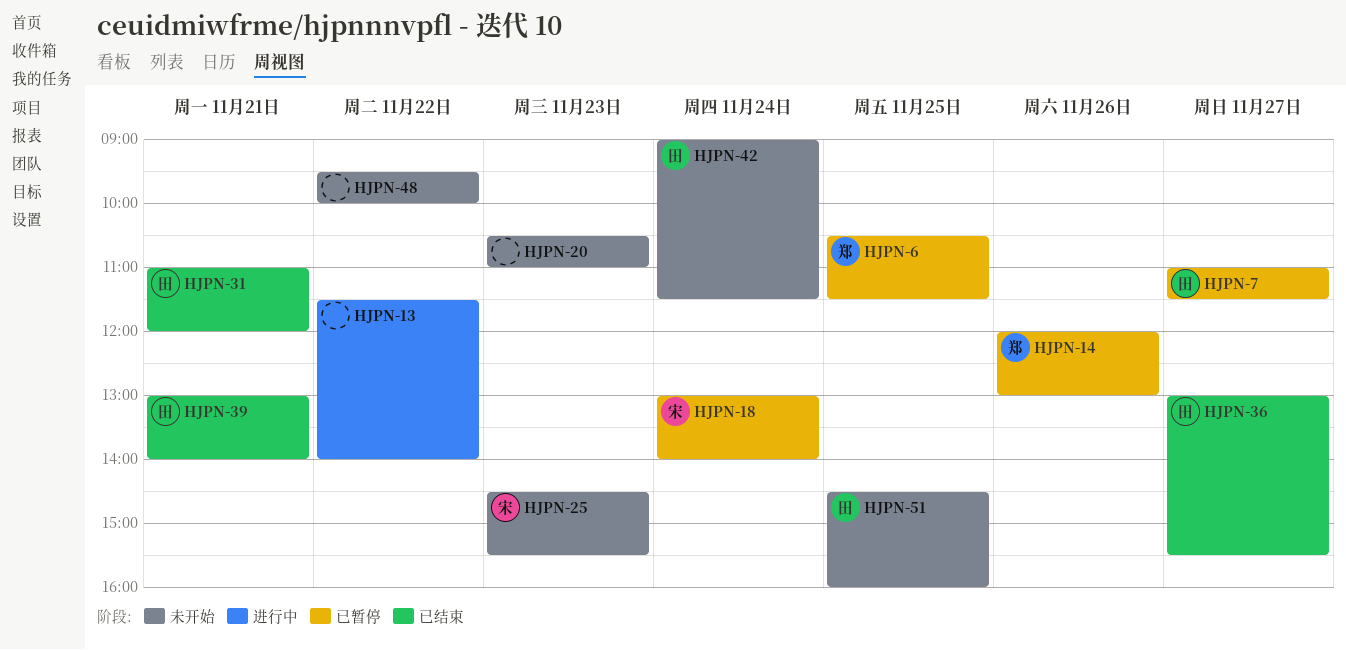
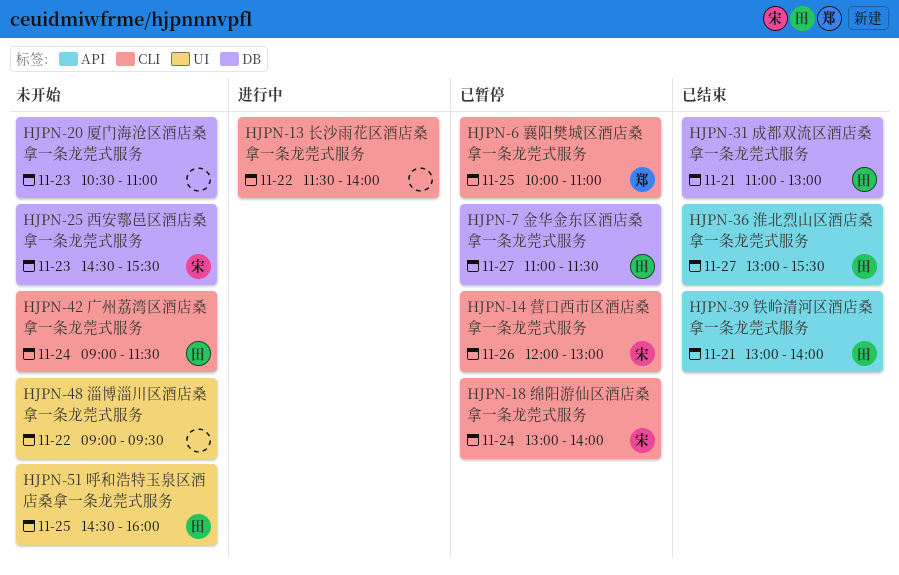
HJPN-6, begins: 10:30 -> 10:00
HJPN-6, ends: 11:30 -> 11:00
HJPN-14, owner: 郑 -> 宋
HJPN-31, ends: 12:00 -> 13:00
HJPN-48, begins: 09:30 -> 09:00
HJPN-48, ends: 10:00 -> 09:30

